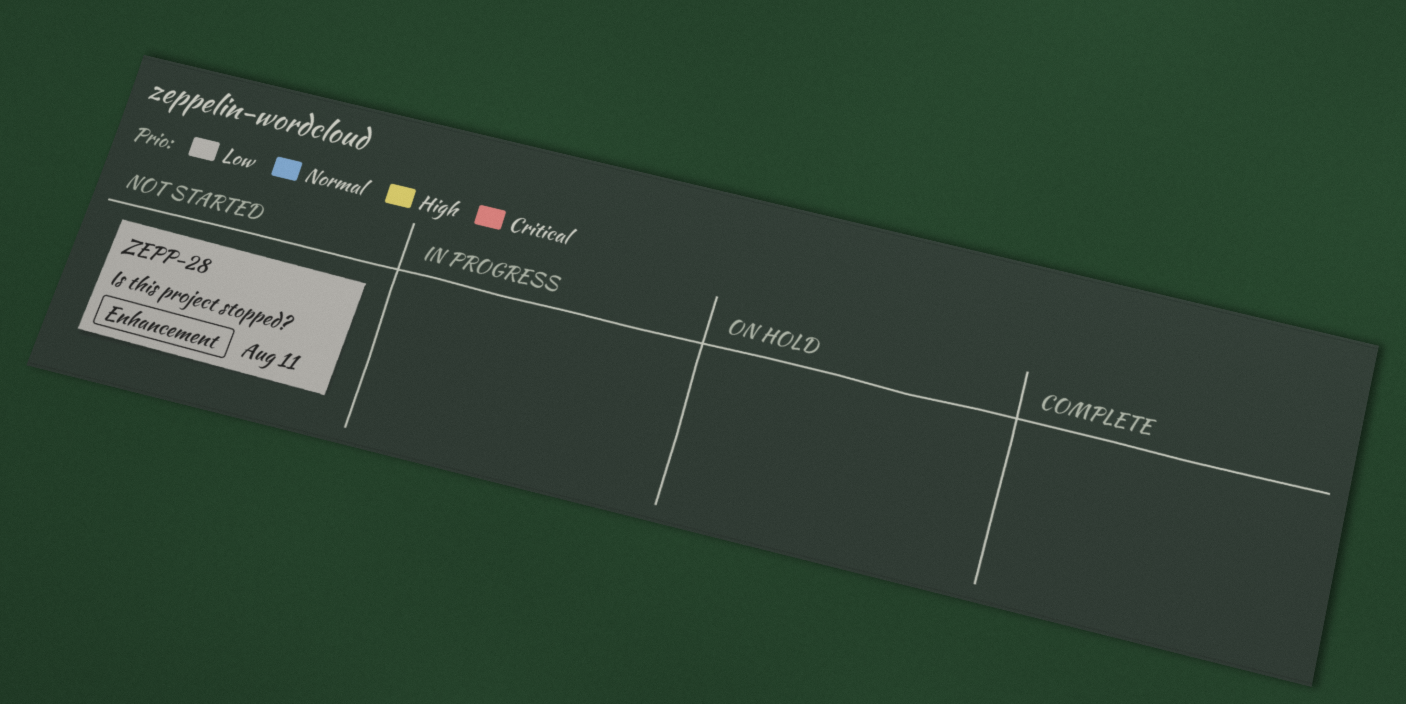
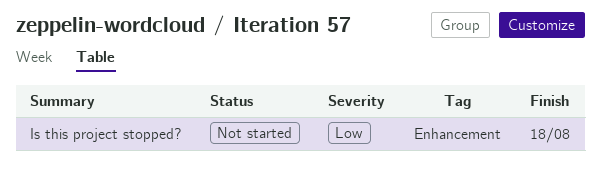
Is this project stopped?, due: Aug 11 -> Aug 18

